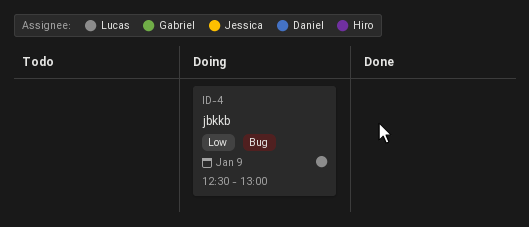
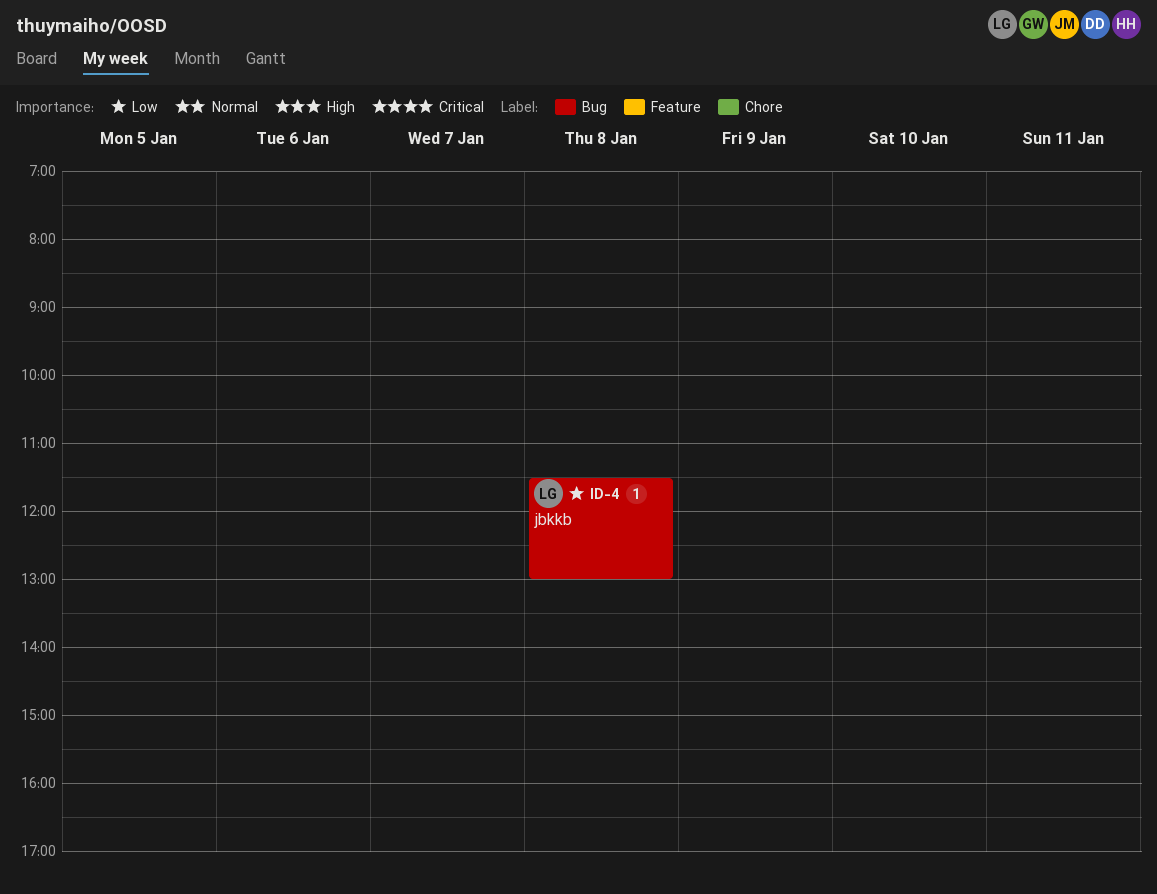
ID-4, day: Jan 9 -> Jan 8
ID-4, begins: 12:30 -> 11:30

